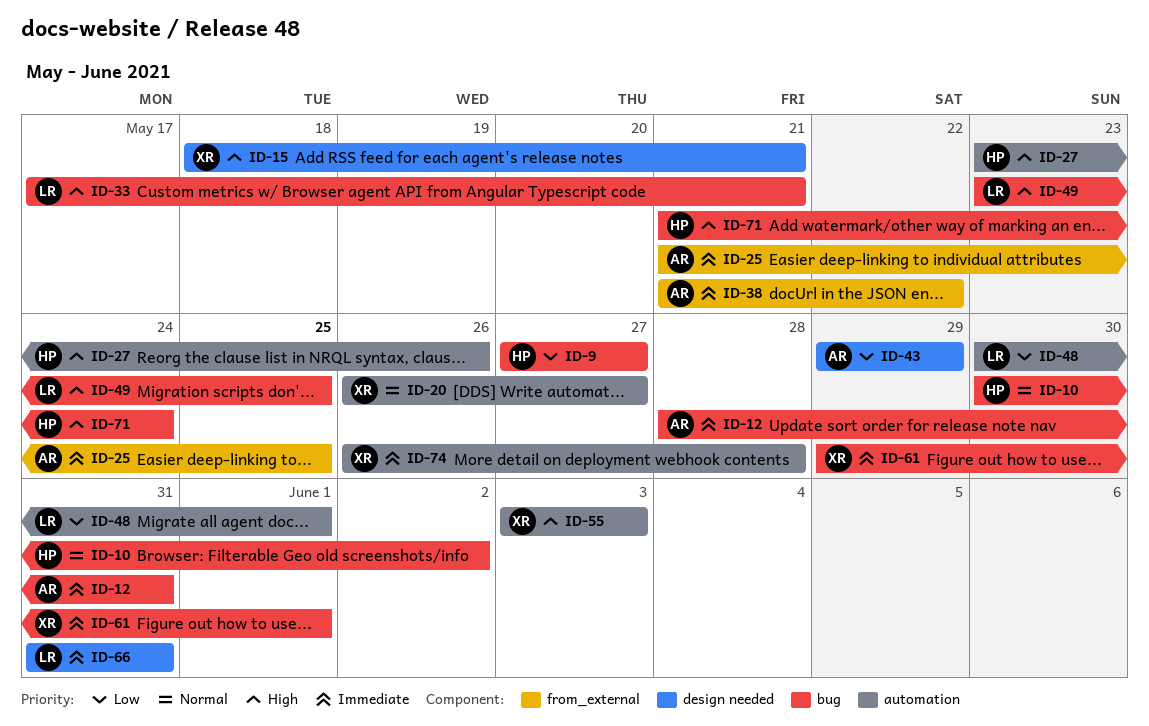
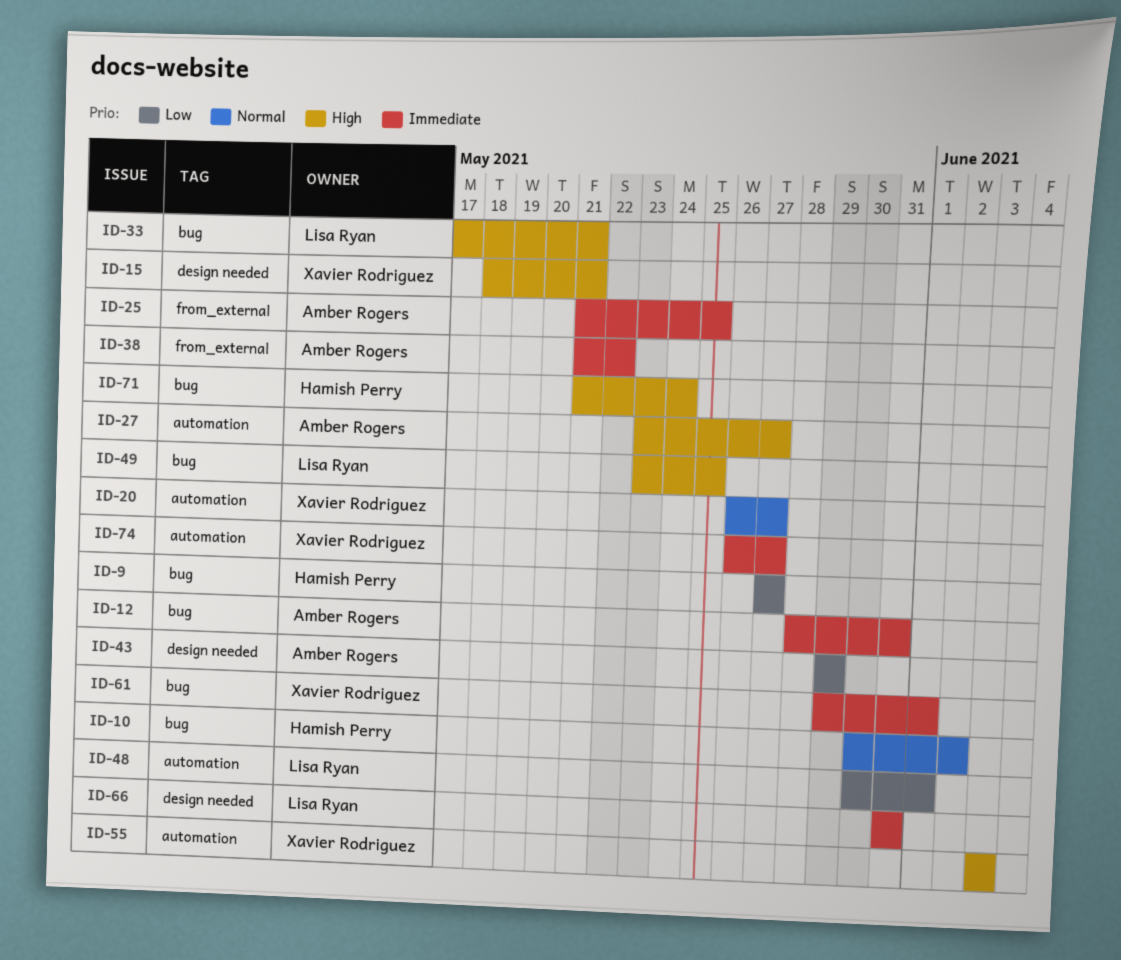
ID-27, owner: Hamish Perry -> Amber Rogers
ID-27, due: May 26 -> May 27
ID-74, due: May 28 -> May 27

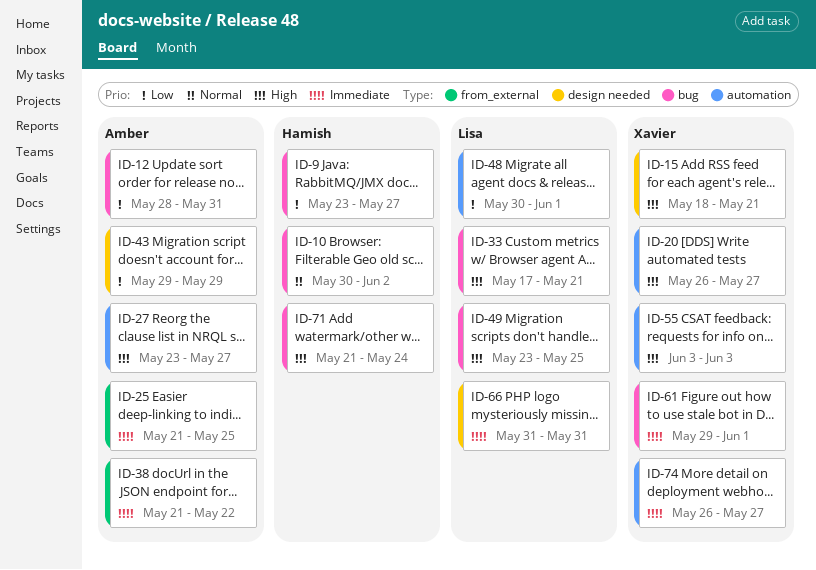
ID-9, start: May 27 -> May 23
ID-12, priority: Immediate -> Low
ID-20, priority: Normal -> High

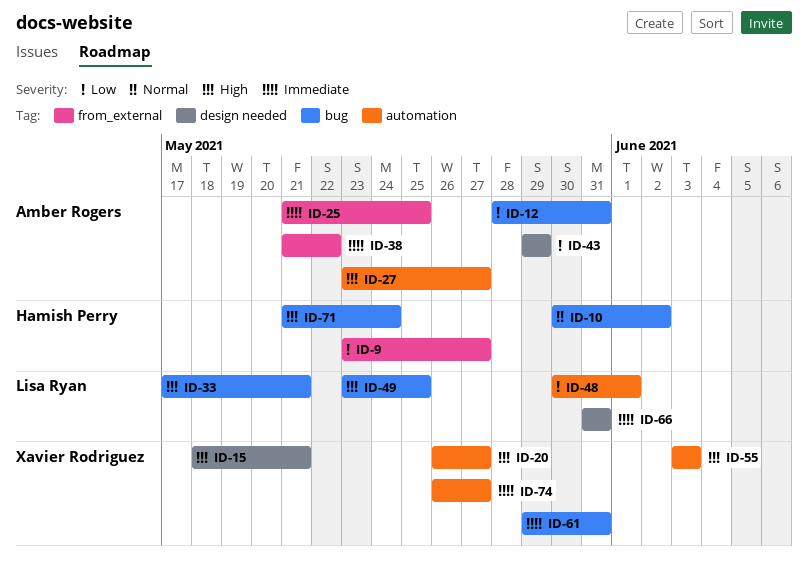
ID-9, label: bug -> from_external
ID-61, due: Jun 1 -> May 31

